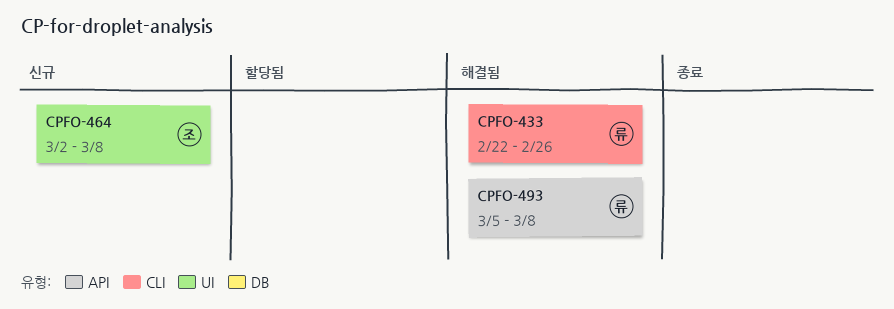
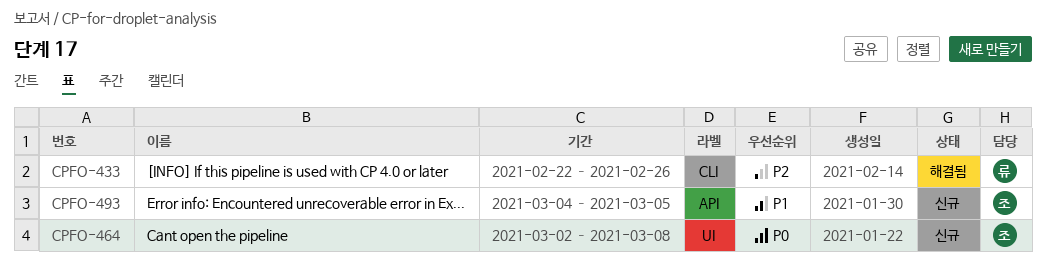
CPFO-493, status: 해결됨 -> 신규
CPFO-493, owner: 류 -> 조
CPFO-493, start: Mar 5 -> Mar 4
CPFO-493, due: Mar 8 -> Mar 5

